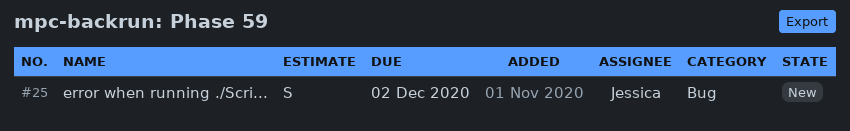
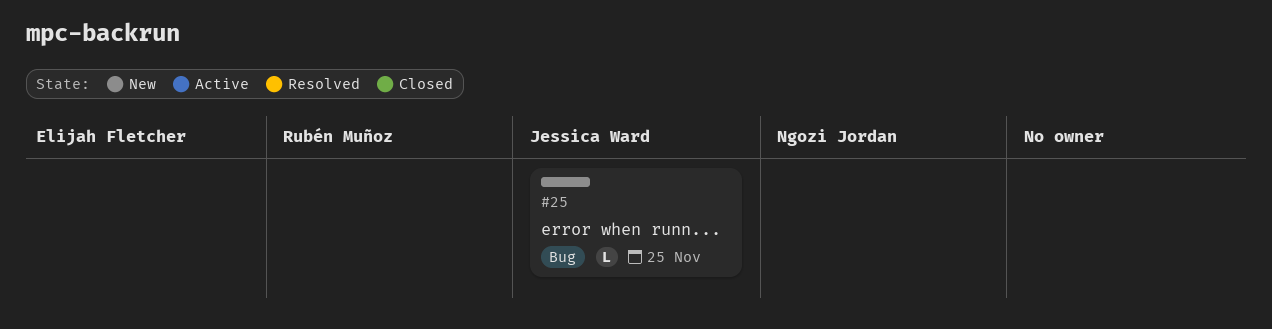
#25, estimate: S -> L
#25, due: Dec 2 -> Nov 25

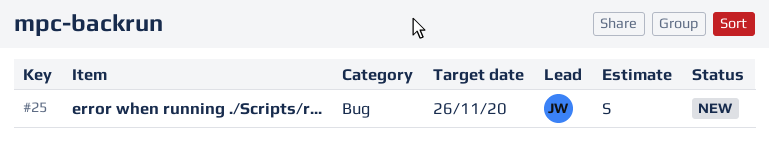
#25, estimate: L -> S
#25, due: Nov 25 -> Nov 26

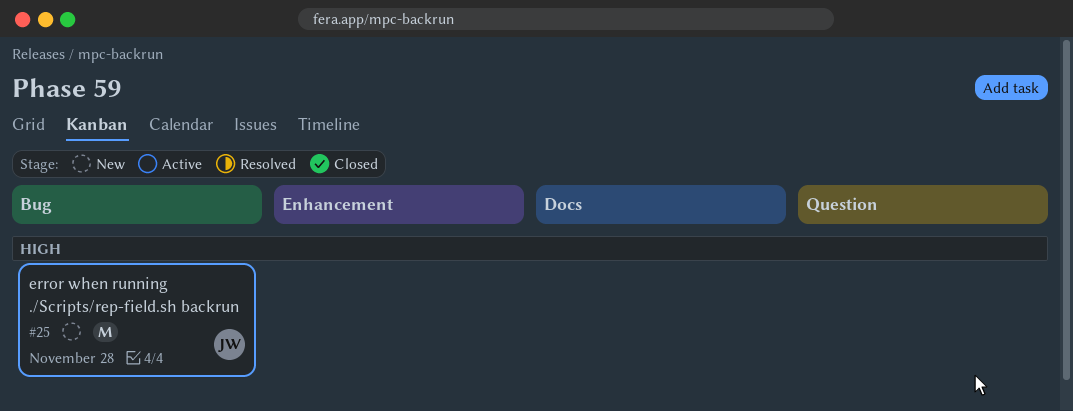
#25, estimate: S -> M
#25, due: Nov 26 -> Nov 28

